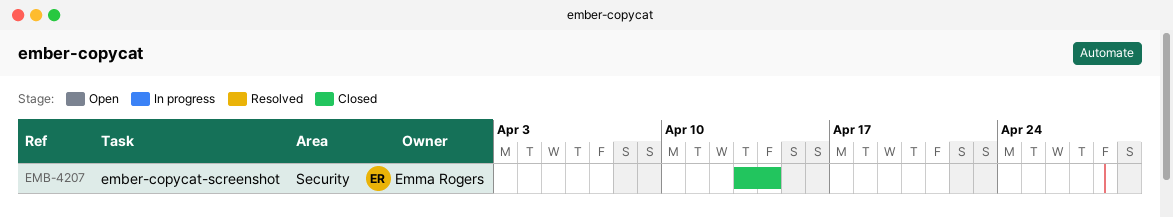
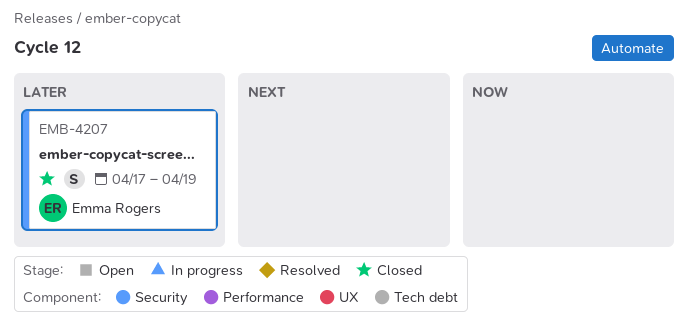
EMB-4207, start: Apr 13 -> Apr 17
EMB-4207, due: Apr 14 -> Apr 19

